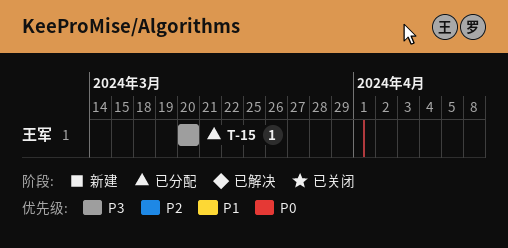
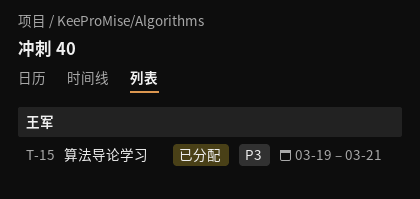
T-15, start: Mar 20 -> Mar 19
T-15, due: Mar 20 -> Mar 21

